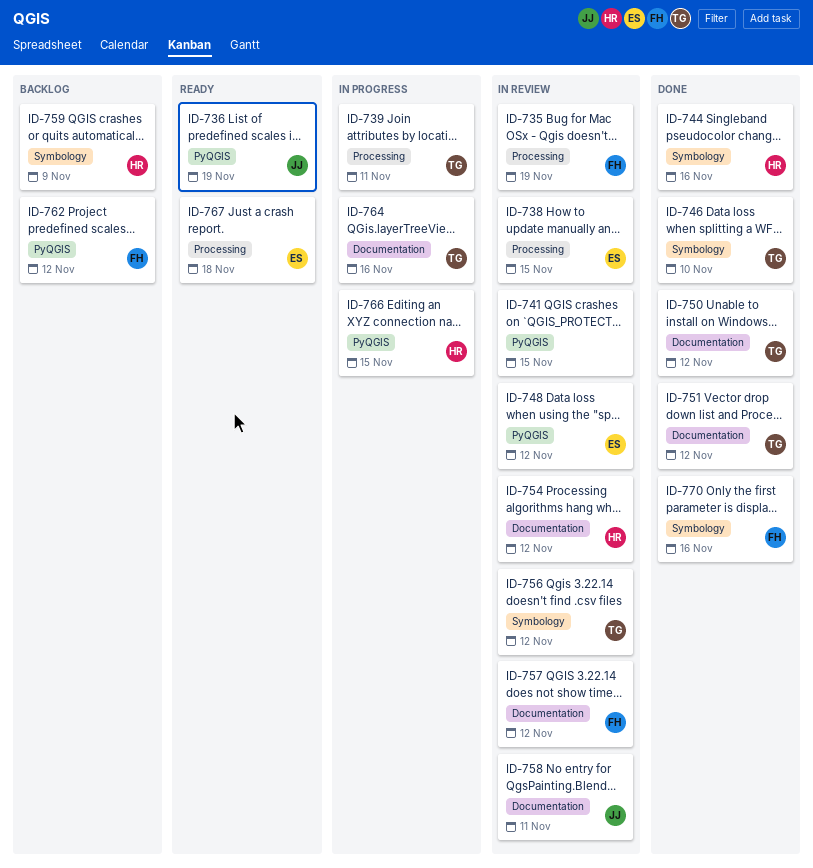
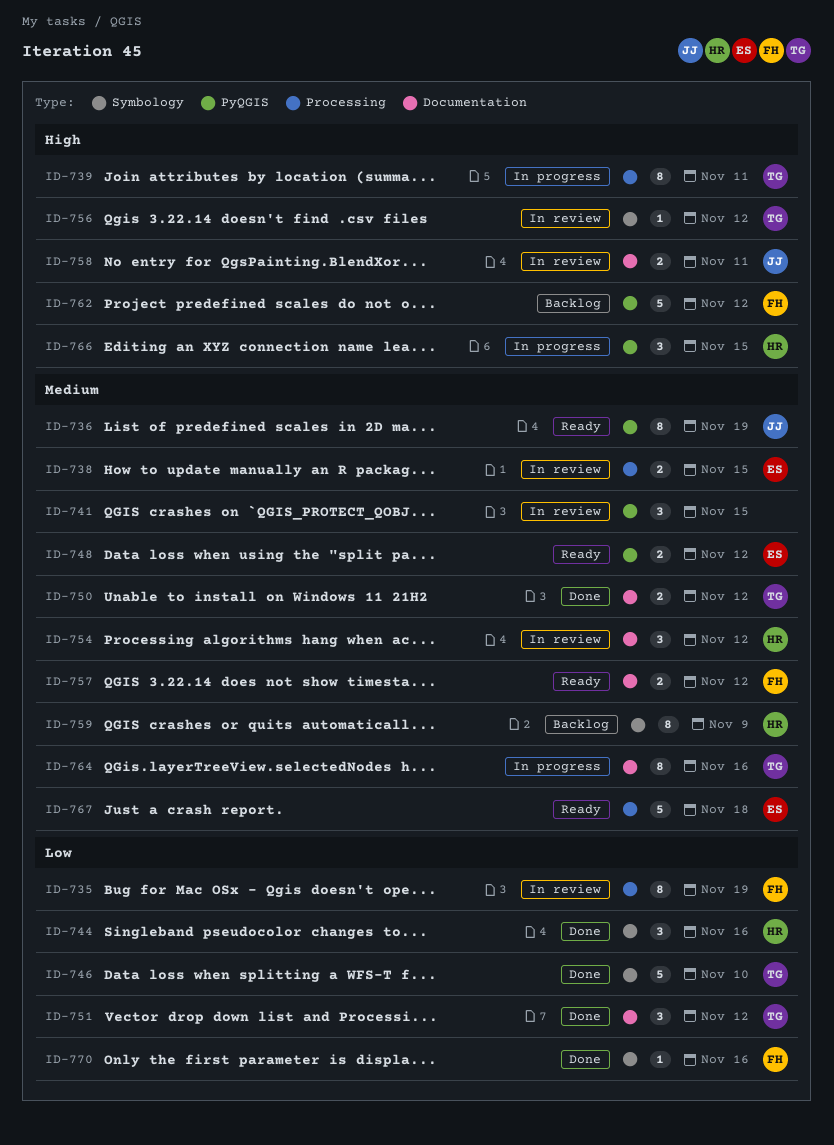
ID-748, status: In review -> Ready
ID-757, status: In review -> Ready

